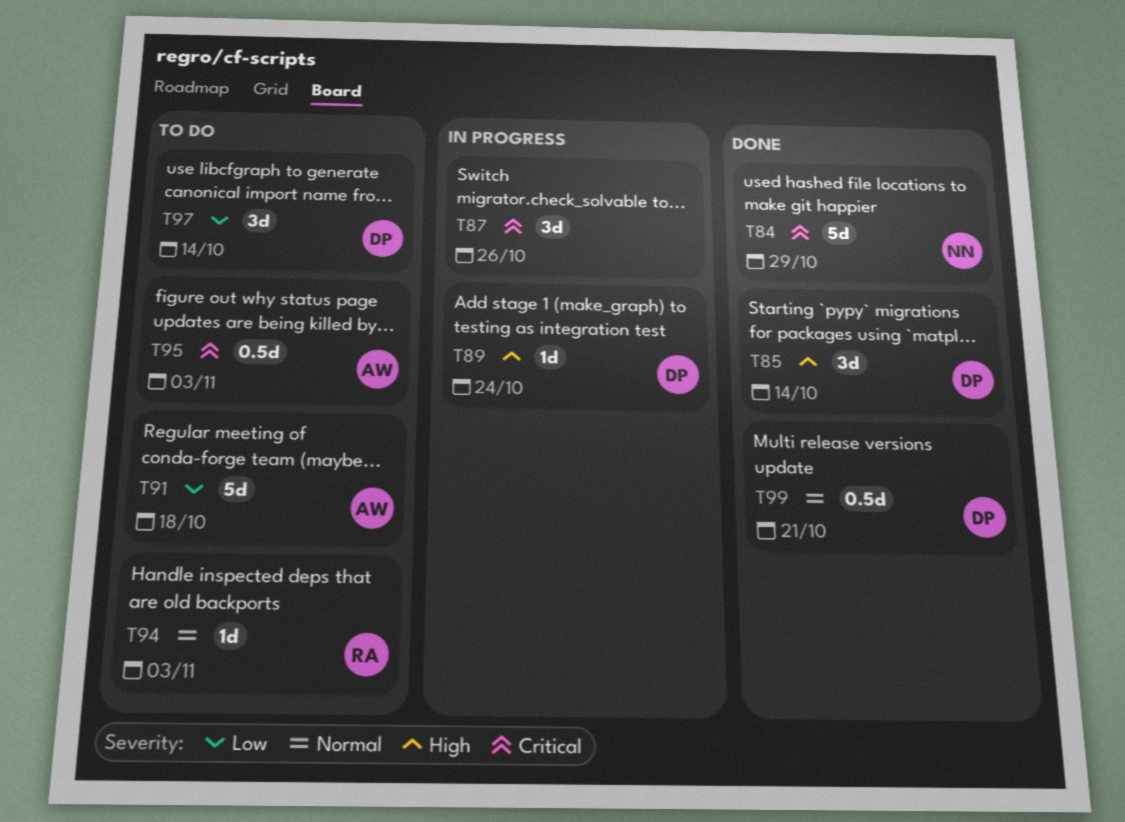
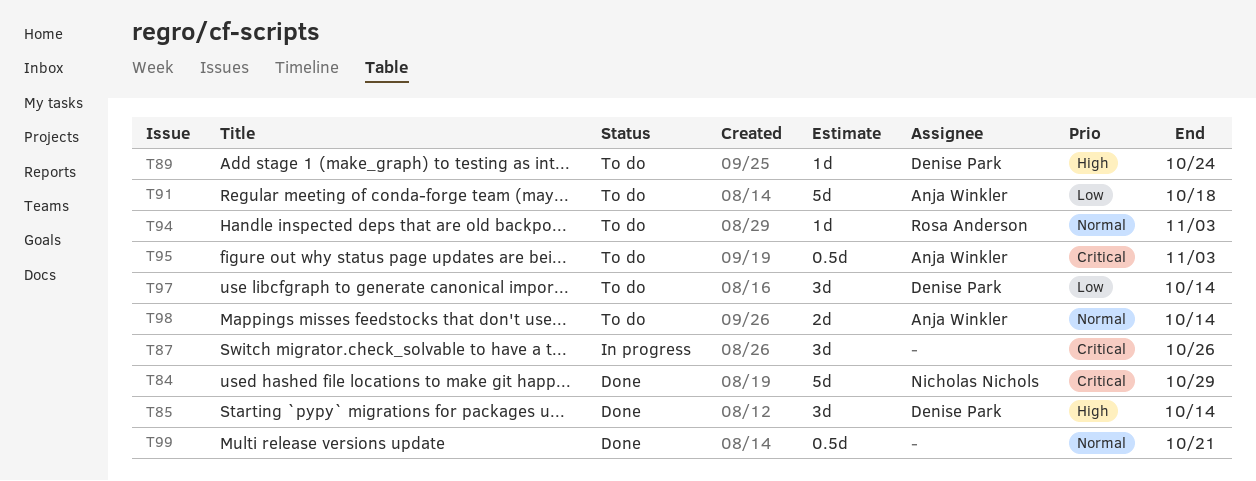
T89, status: In progress -> To do
T98: none -> present
T99, owner: Denise Park -> none

